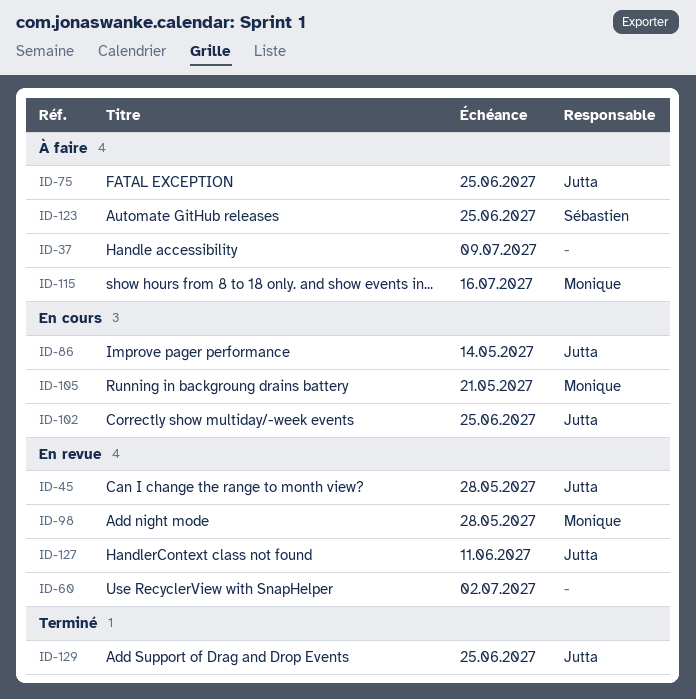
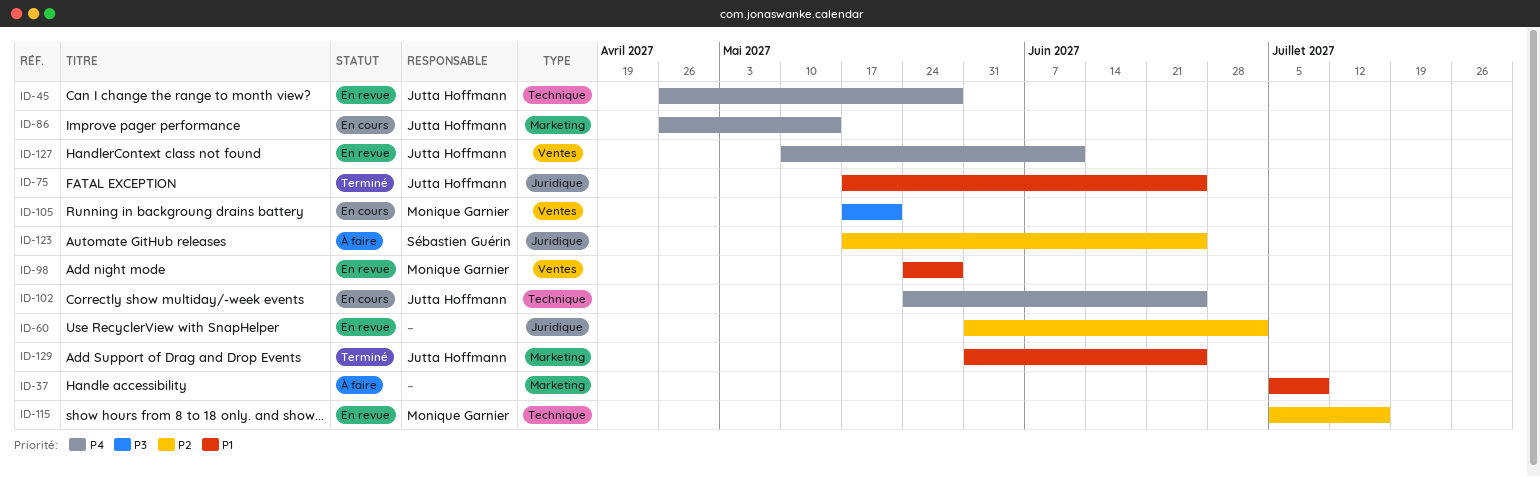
ID-75, status: À faire -> Terminé
ID-115, status: À faire -> En revue

